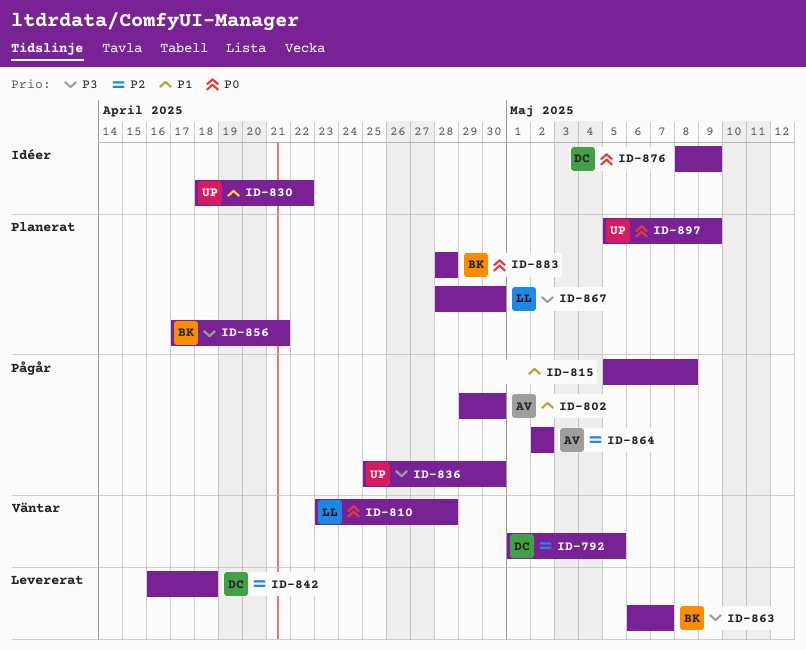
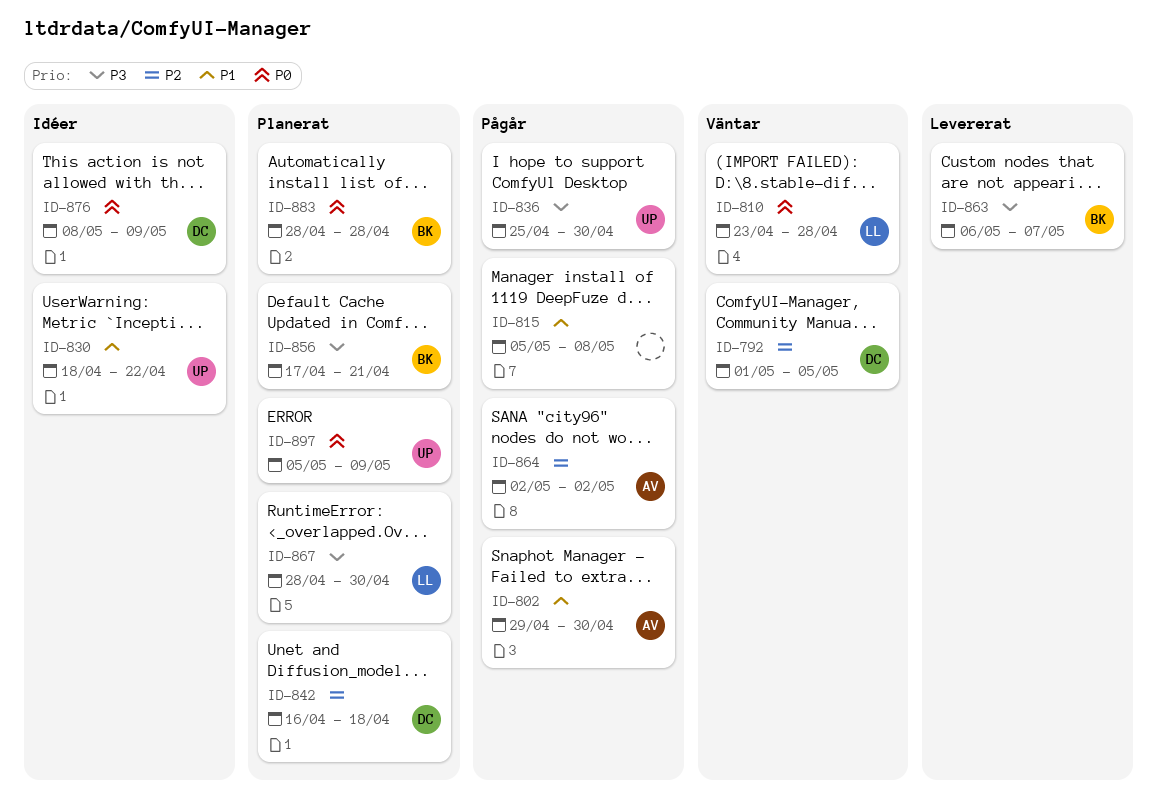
ID-842, status: Levererat -> Planerat

